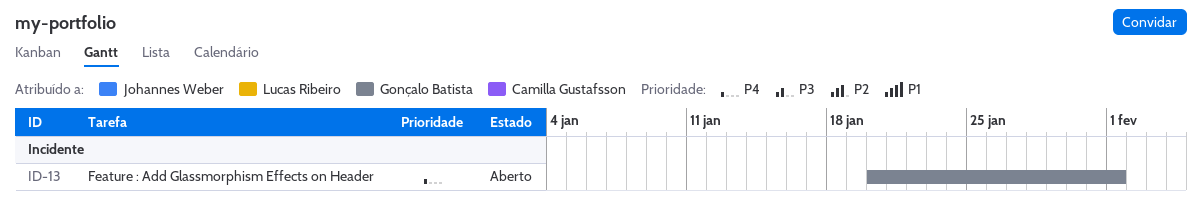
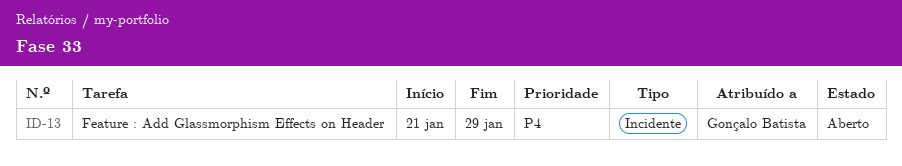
ID-13, start: Jan 20 -> Jan 21
ID-13, due: Feb 1 -> Jan 29

